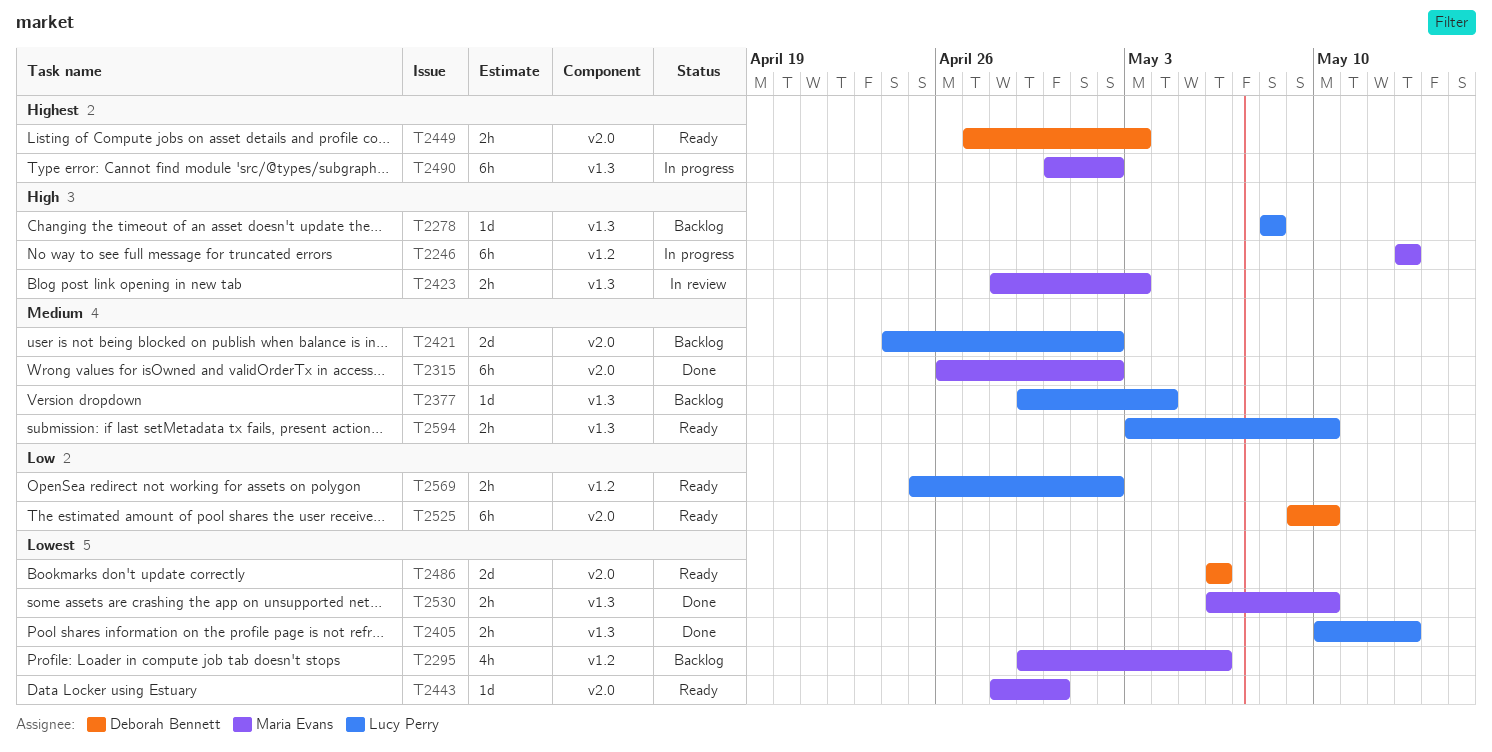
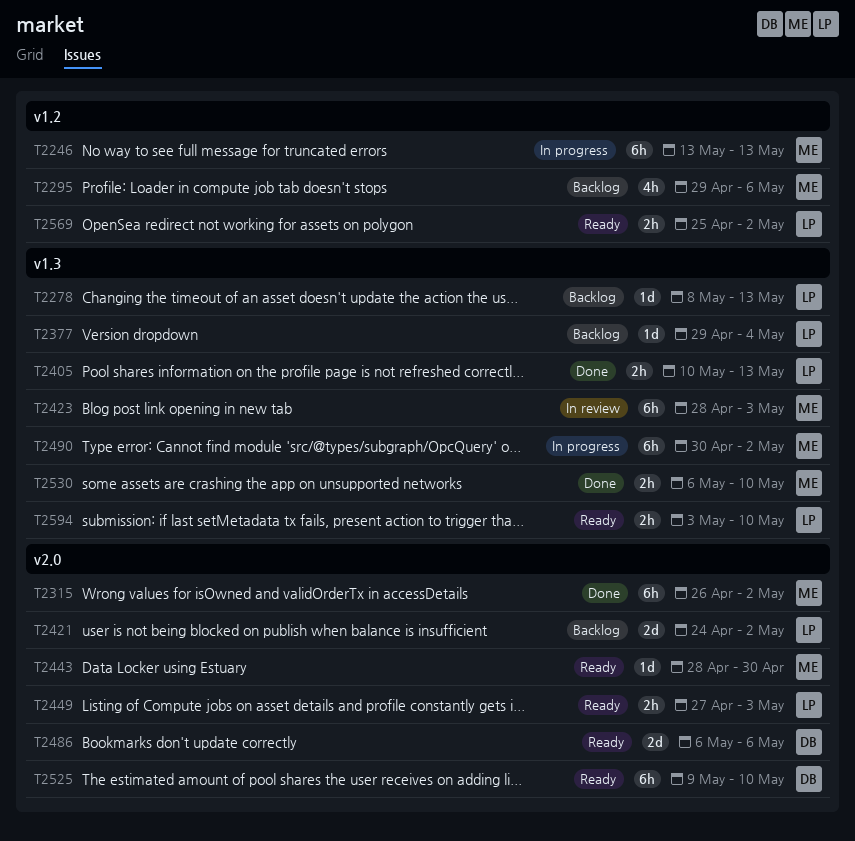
T2278, due: May 8 -> May 13
T2423, estimate: 2h -> 6h
T2449, owner: Deborah Bennett -> Lucy Perry

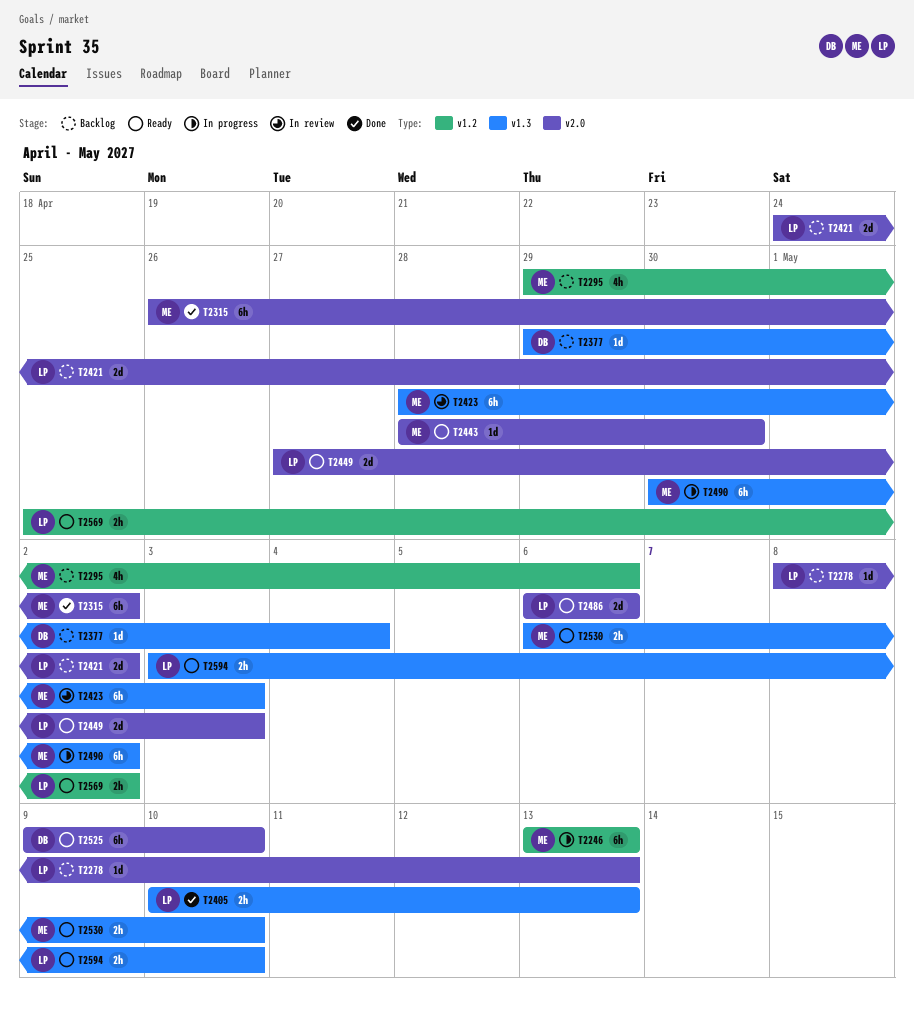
T2278, label: v1.3 -> v2.0
T2377, owner: LP -> DB
T2449, estimate: 2h -> 2d
T2486, owner: DB -> LP
T2530, status: Done -> Ready

